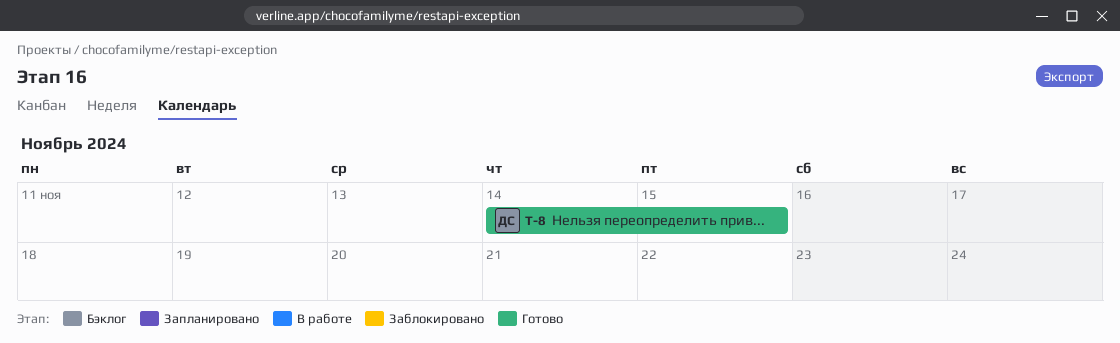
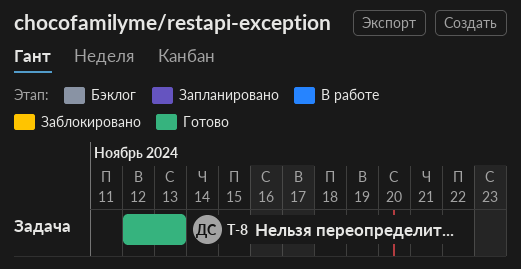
T-8, start: Nov 14 -> Nov 12
T-8, due: Nov 15 -> Nov 13

